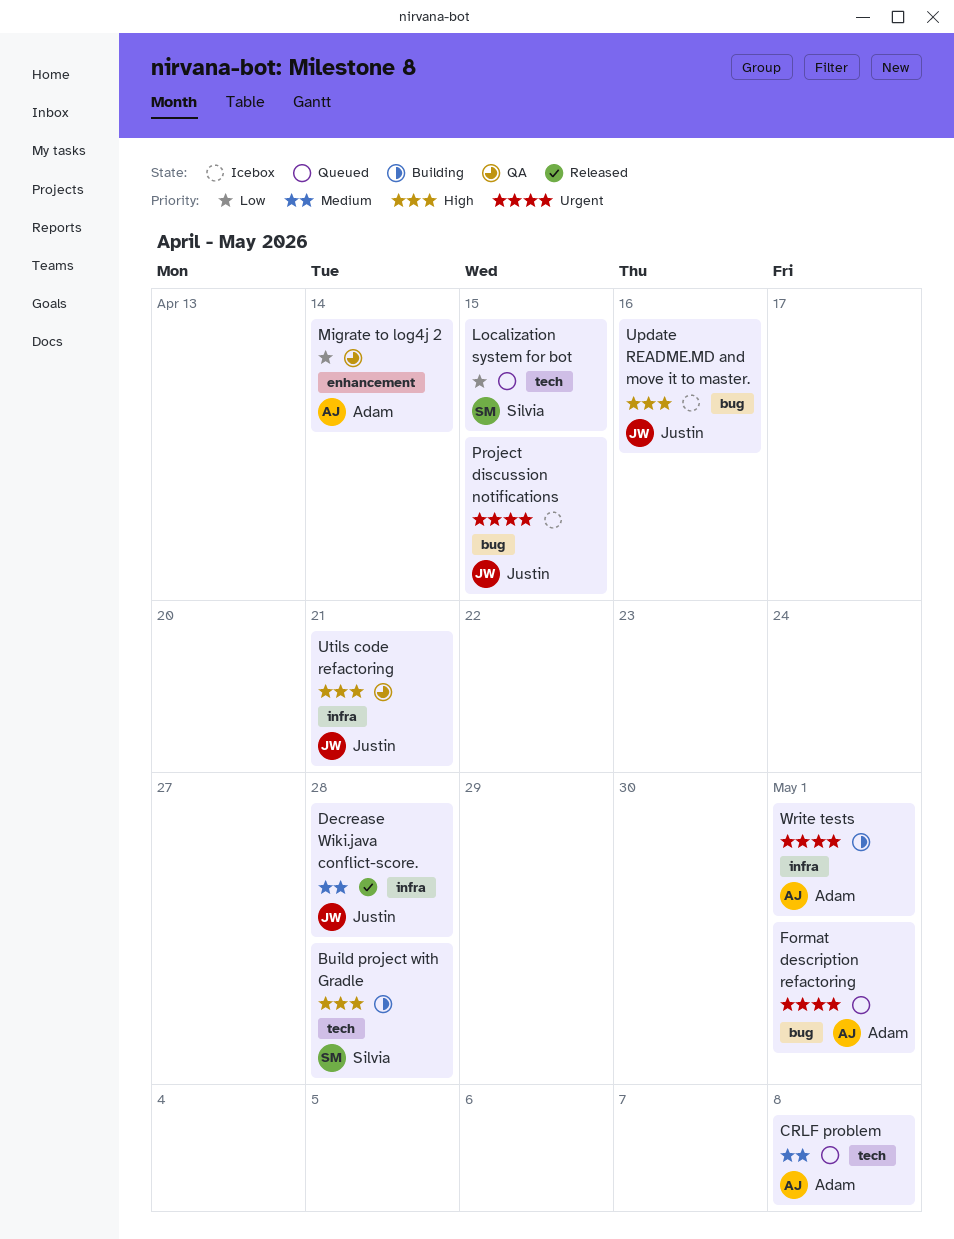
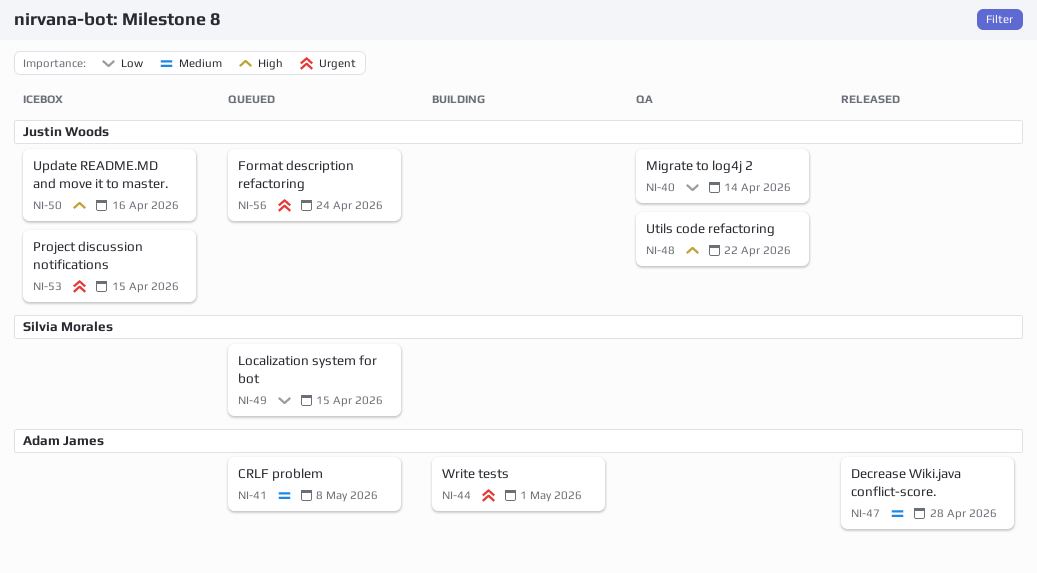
Build project with Gradle: present -> none
Decrease Wiki.java conflict-score., owner: Justin Woods -> Adam James
Format description refactoring, owner: Adam James -> Justin Woods
Format description refactoring, due: May 1 -> Apr 24
Migrate to log4j 2, owner: Adam James -> Justin Woods
Utils code refactoring, due: Apr 21 -> Apr 22

